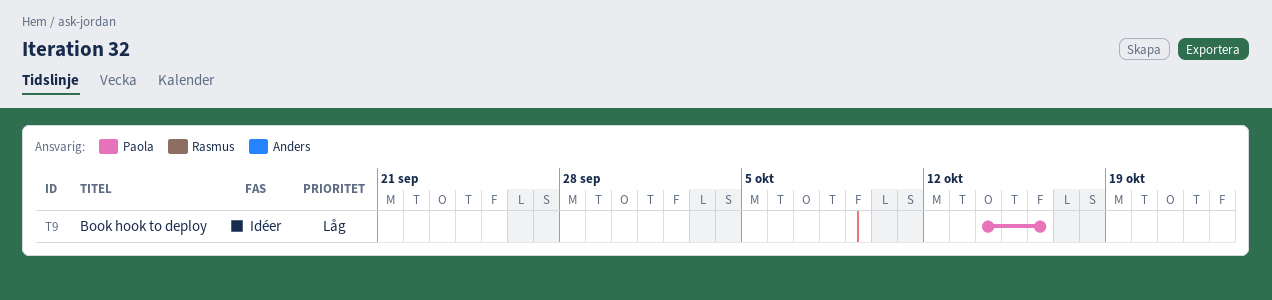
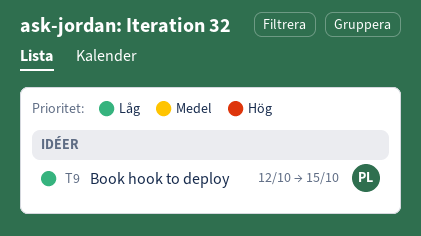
T9, start: Oct 14 -> Oct 12
T9, due: Oct 16 -> Oct 15

